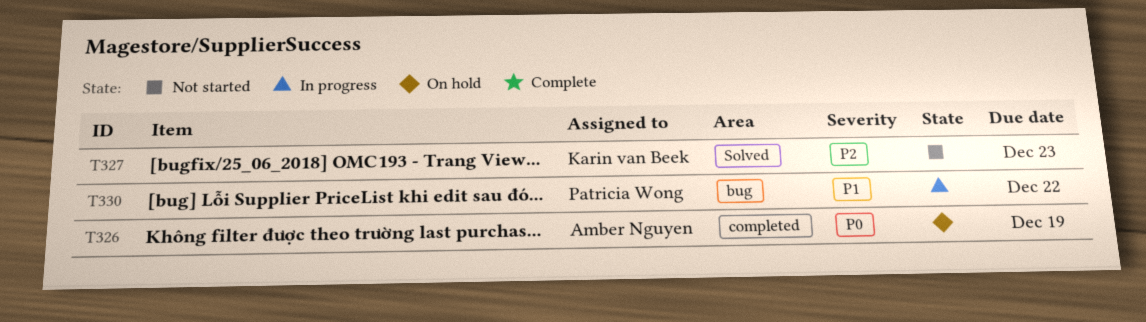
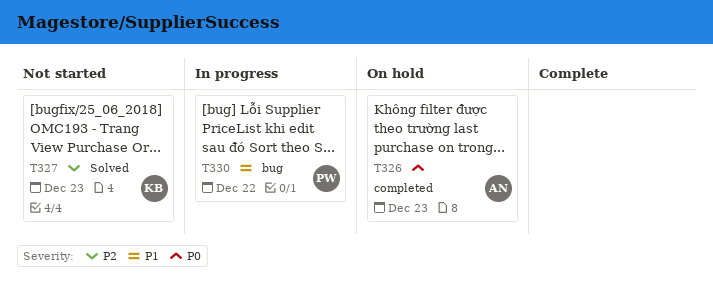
T326, due: Dec 19 -> Dec 23

